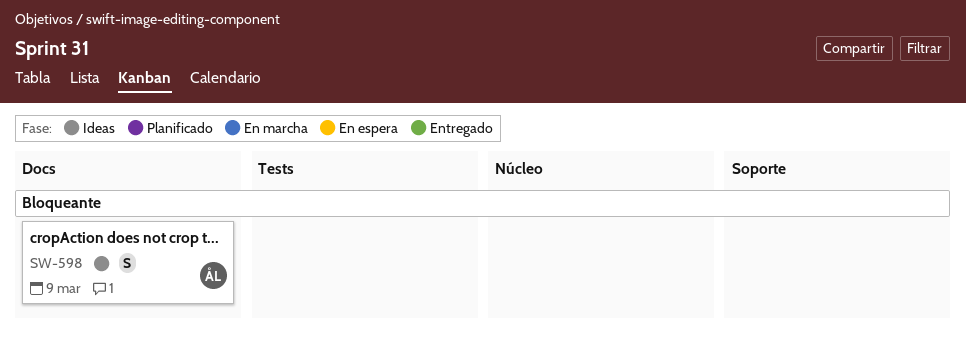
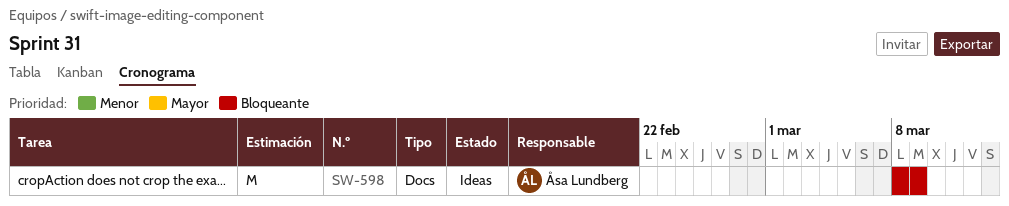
SW-598, estimate: S -> M

